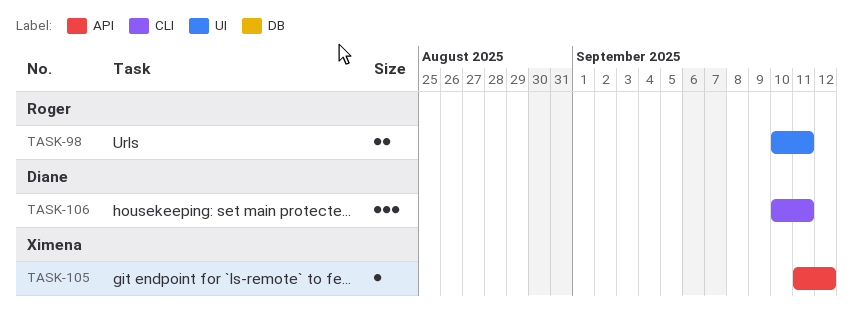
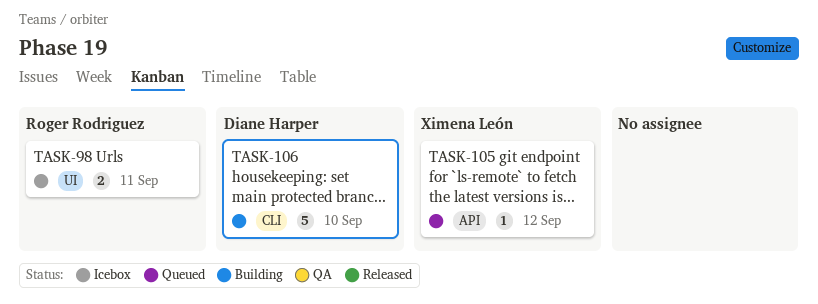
TASK-106, estimate: 3 -> 5
TASK-106, due: Sep 11 -> Sep 10

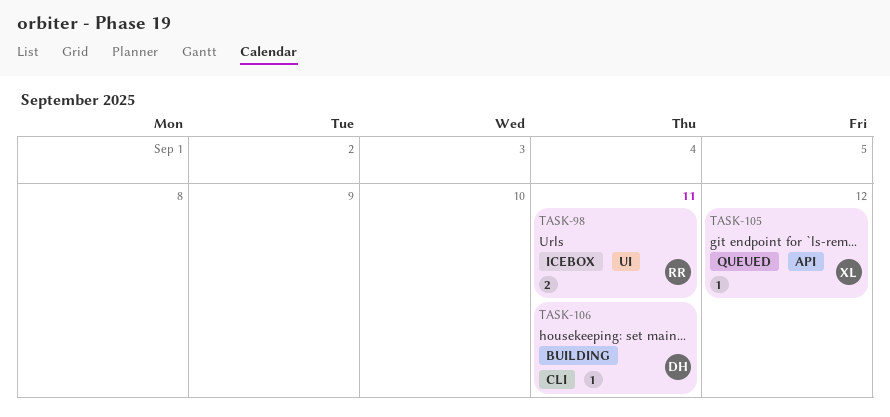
TASK-106, estimate: 5 -> 1
TASK-106, due: Sep 10 -> Sep 11

